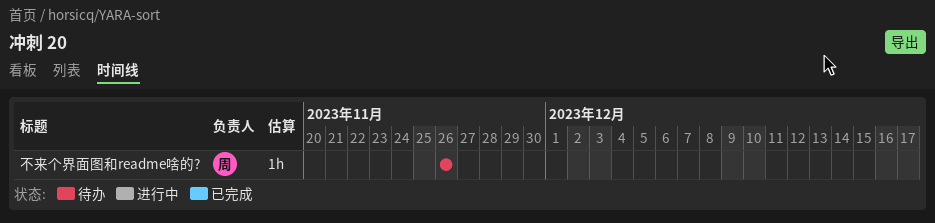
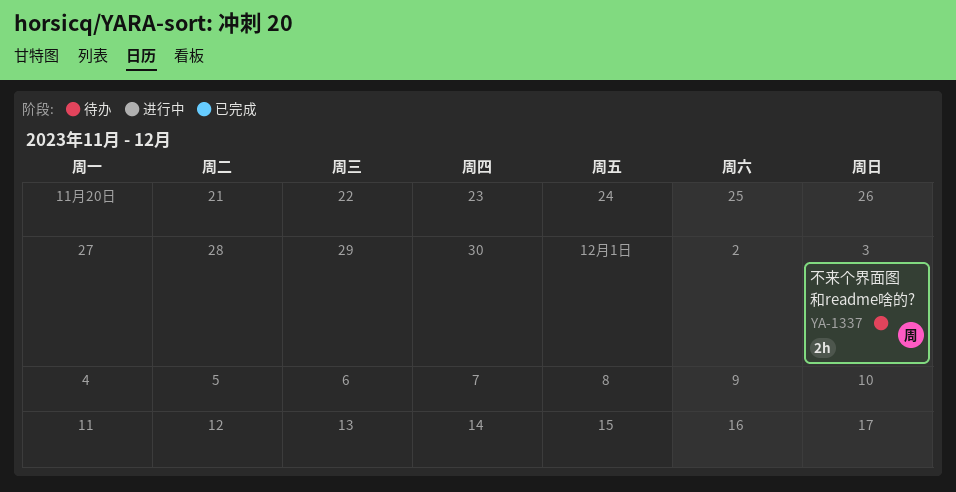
不来个界面图和readme啥的?, estimate: 1h -> 2h
不来个界面图和readme啥的?, due: Nov 26 -> Dec 3

